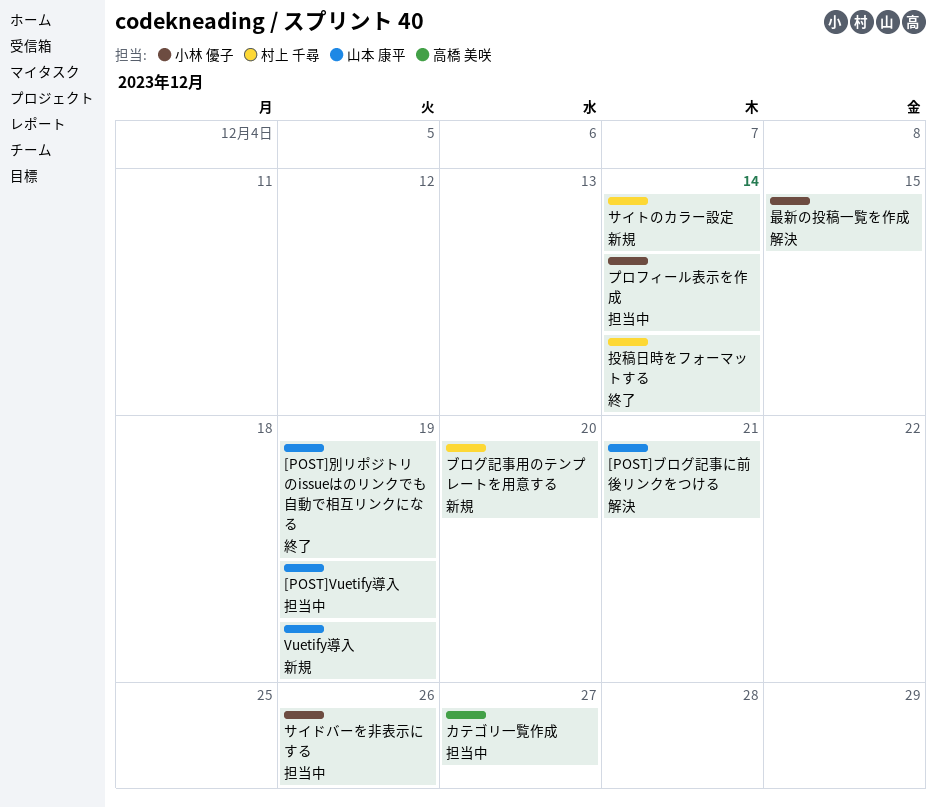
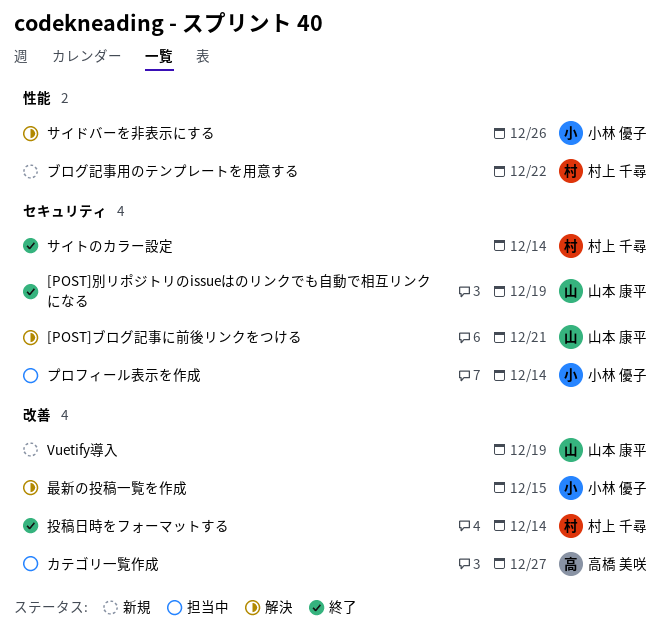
[POST]Vuetify導入: present -> none
サイトのカラー設定, status: 新規 -> 終了
サイドバーを非表示にする, status: 担当中 -> 解決
ブログ記事用のテンプレートを用意する, due: Dec 20 -> Dec 22

